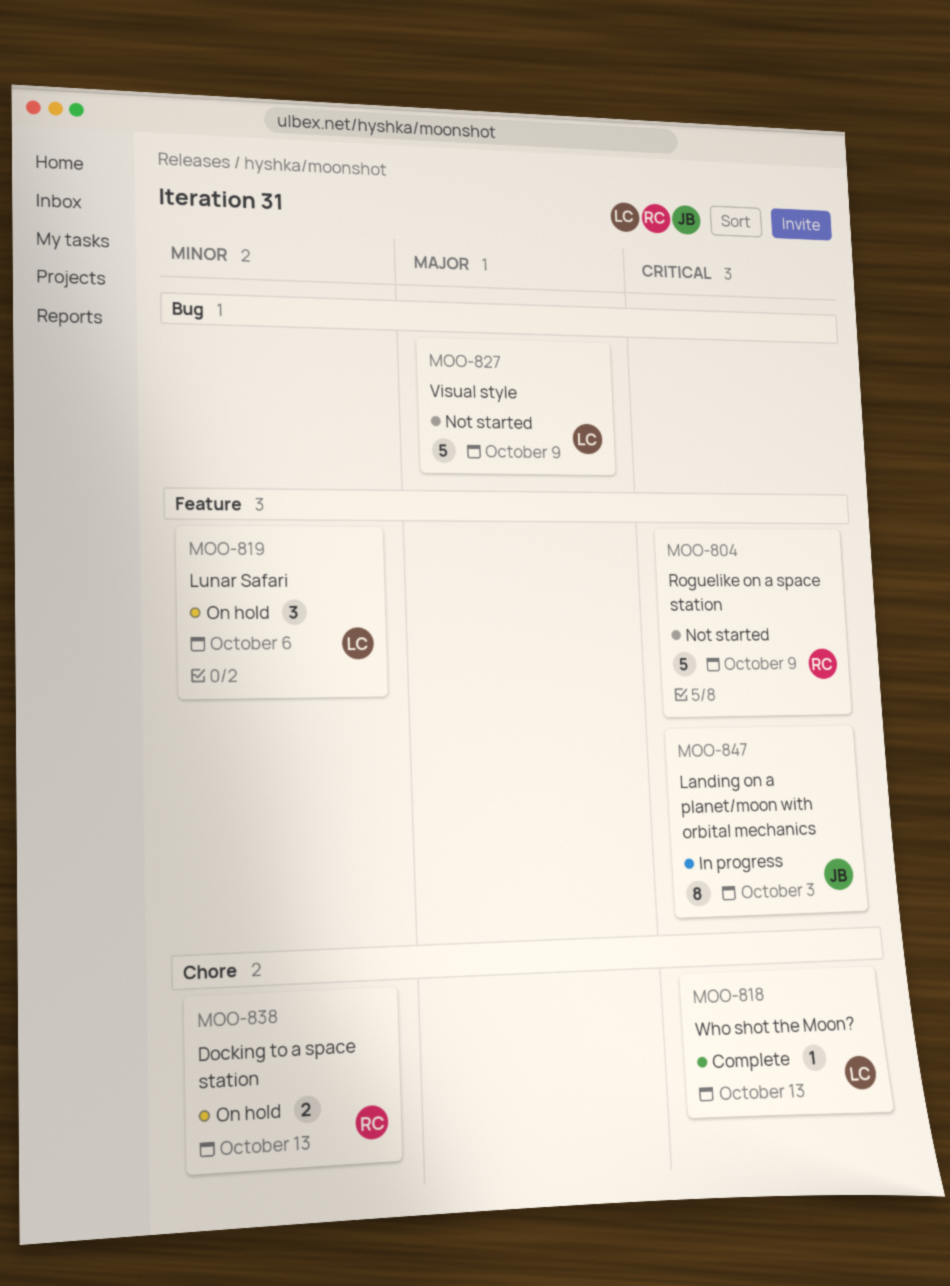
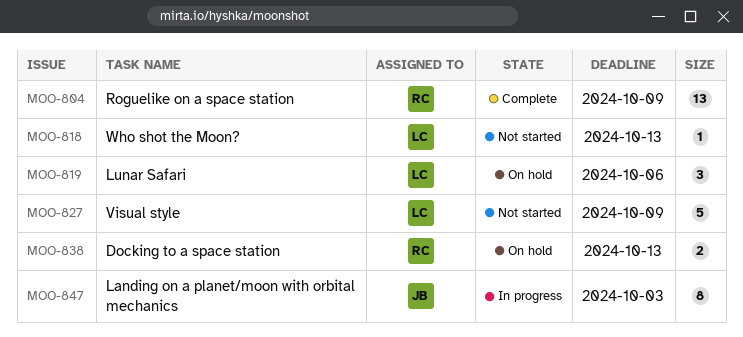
MOO-804, status: Not started -> Complete
MOO-804, estimate: 5 -> 13
MOO-818, status: Complete -> Not started

